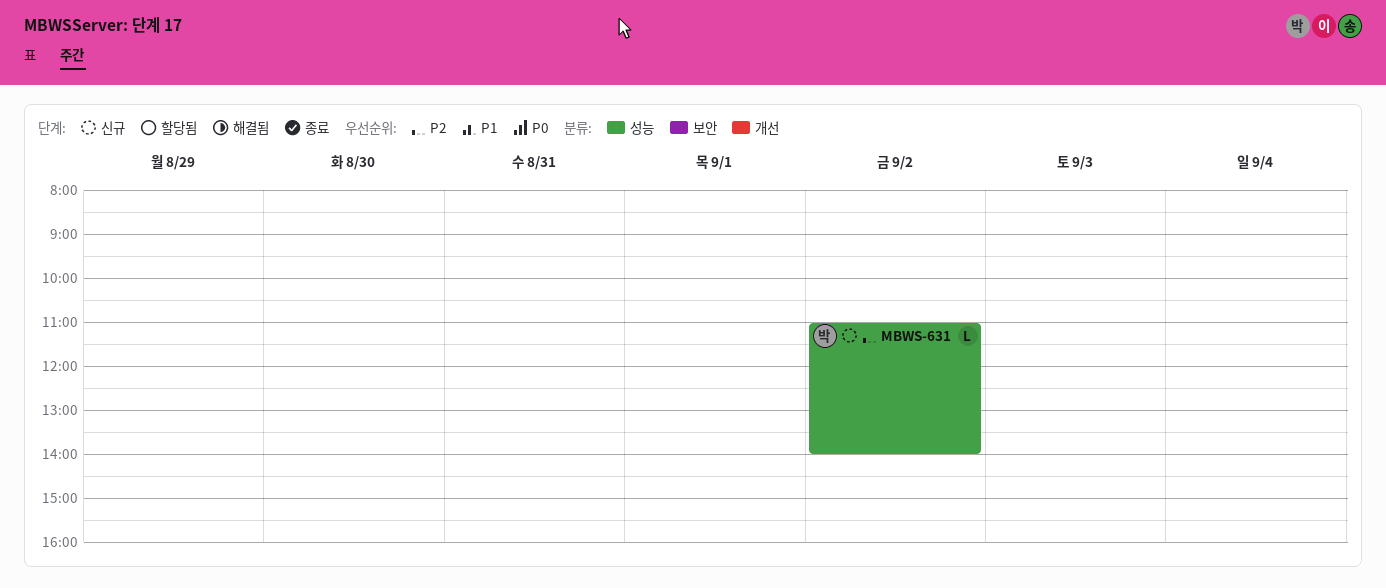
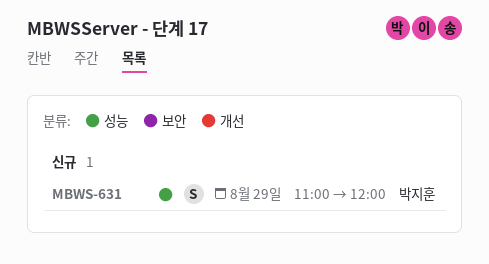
MBWS-631, estimate: L -> S
MBWS-631, day: Sep 2 -> Aug 29
MBWS-631, ends: 14:00 -> 12:00

